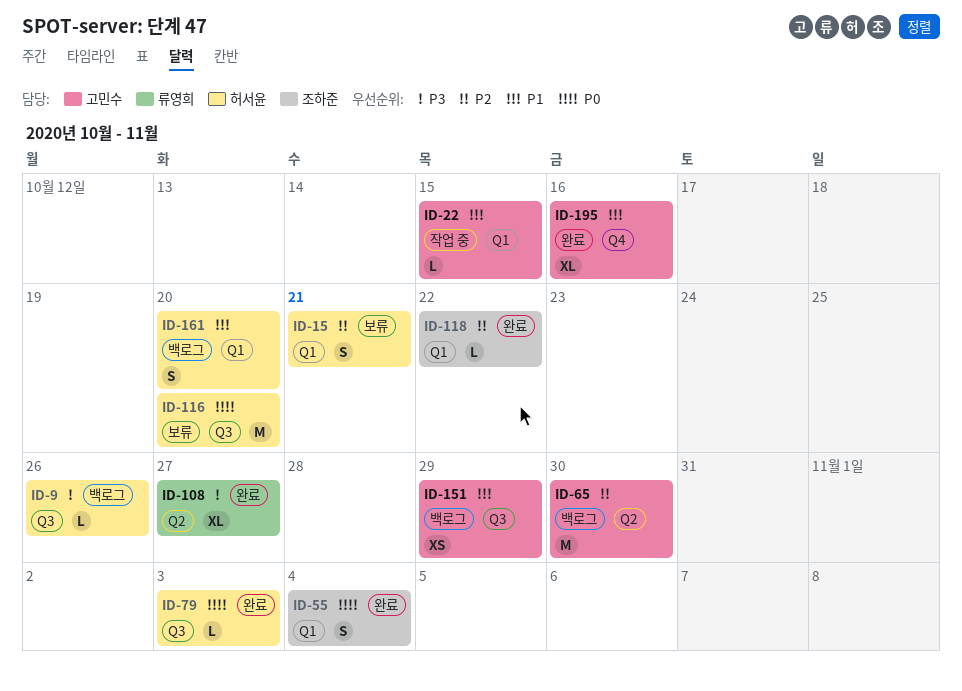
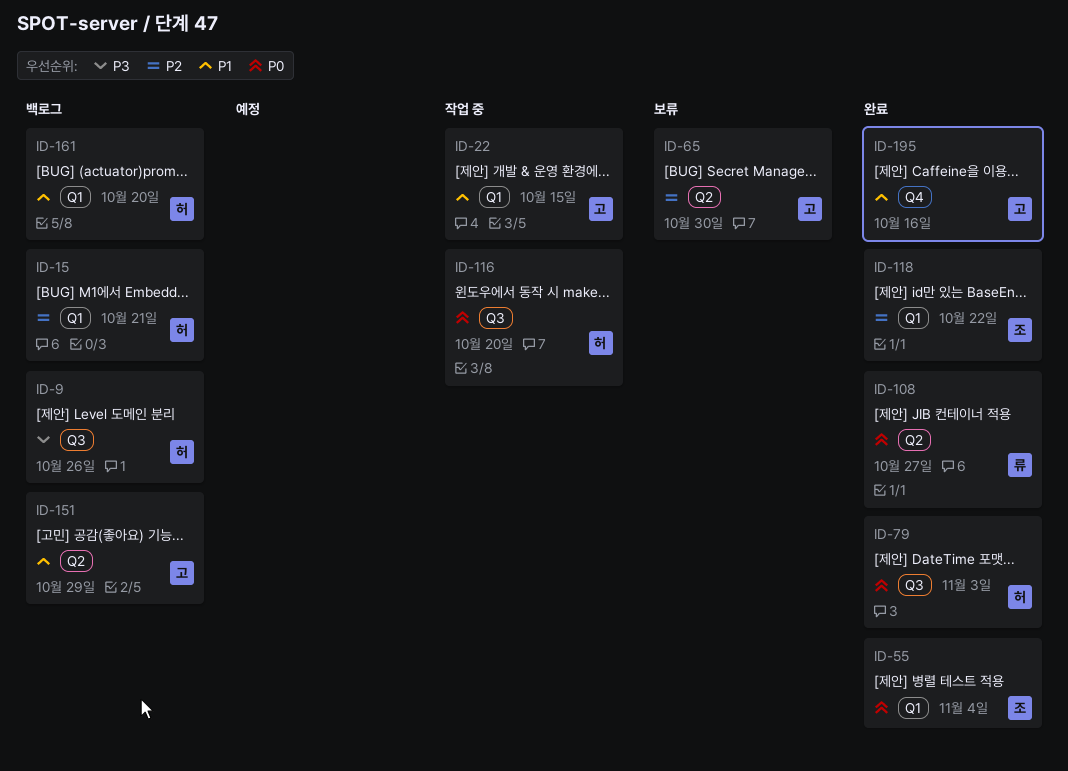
ID-15, status: 보류 -> 백로그
ID-65, status: 백로그 -> 보류
ID-108, priority: P3 -> P0
ID-116, status: 보류 -> 작업 중
ID-151, label: Q3 -> Q2

